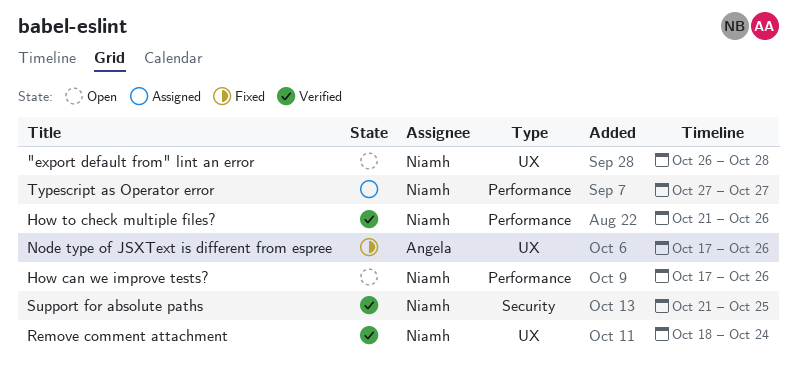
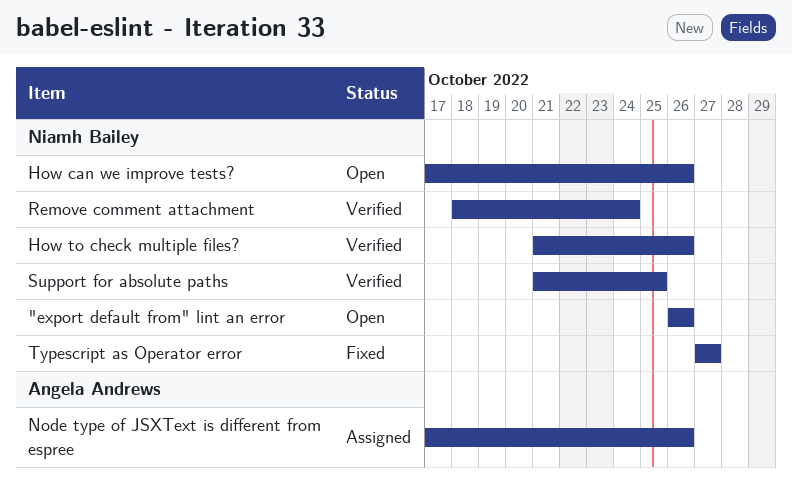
"export default from" lint an error, due: Oct 28 -> Oct 26
Node type of JSXText is different from espree, status: Fixed -> Assigned
Typescript as Operator error, status: Assigned -> Fixed

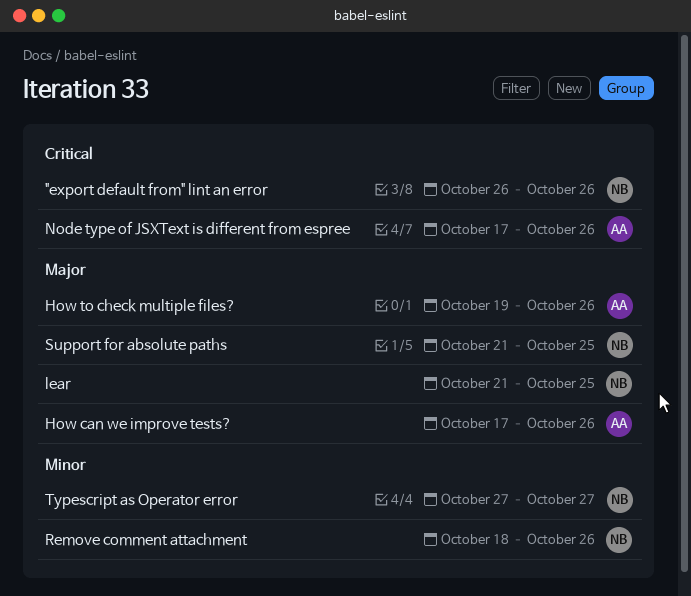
How can we improve tests?, owner: Niamh Bailey -> Angela Andrews
How to check multiple files?, owner: Niamh Bailey -> Angela Andrews
How to check multiple files?, start: Oct 21 -> Oct 19
lear: none -> present
Remove comment attachment, due: Oct 24 -> Oct 26

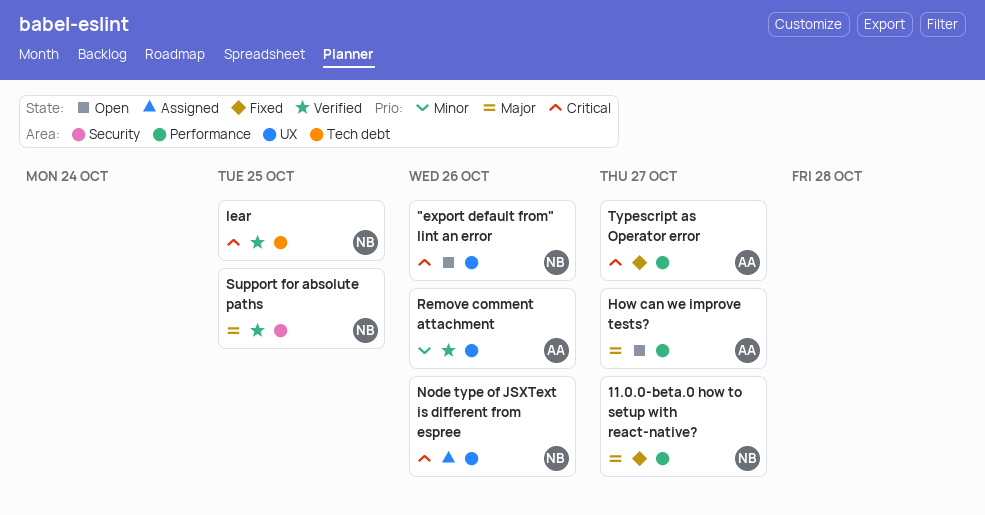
11.0.0-beta.0 how to setup with react-native?: none -> present
How can we improve tests?, due: Oct 26 -> Oct 27
How to check multiple files?: present -> none
lear, priority: Major -> Critical
Node type of JSXText is different from espree, owner: AA -> NB
Remove comment attachment, owner: NB -> AA
Typescript as Operator error, owner: NB -> AA
Typescript as Operator error, priority: Minor -> Critical

